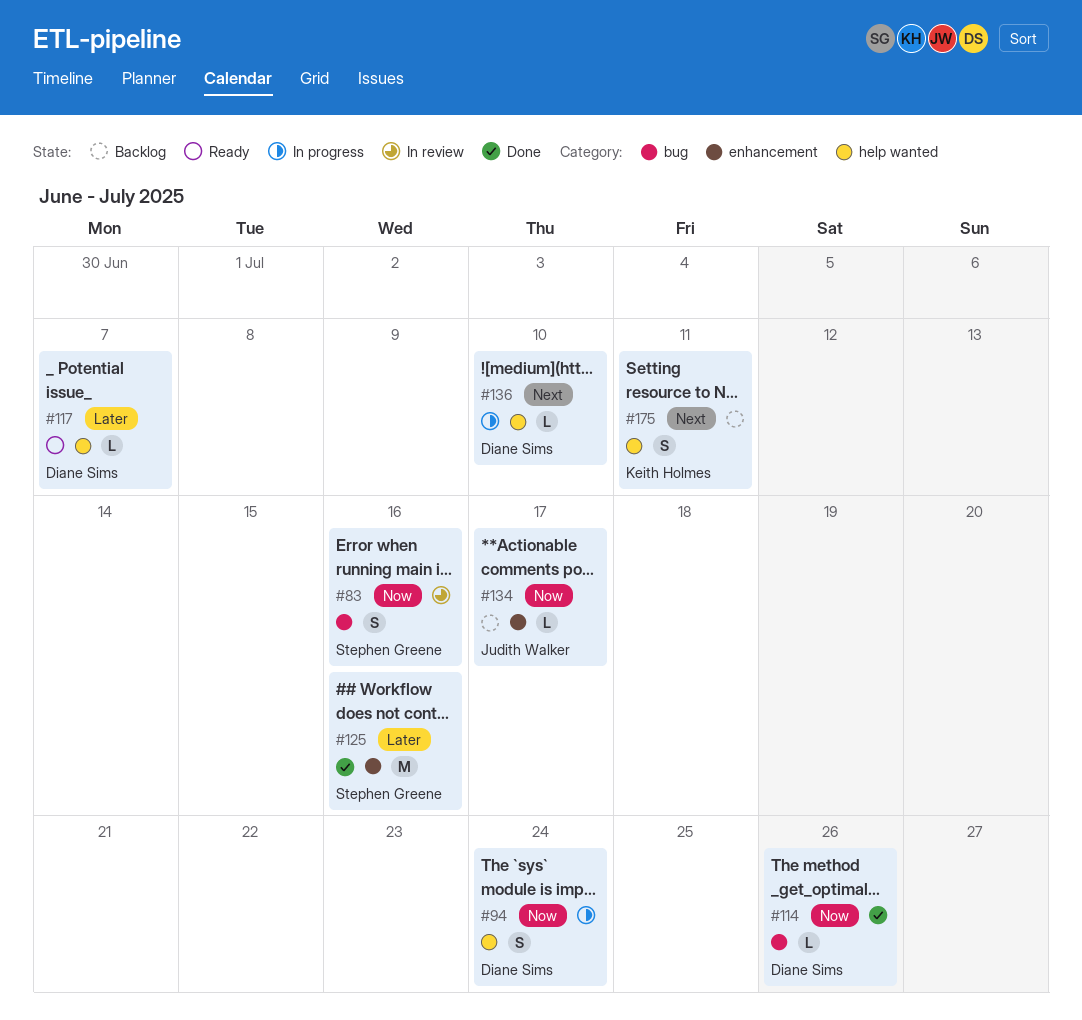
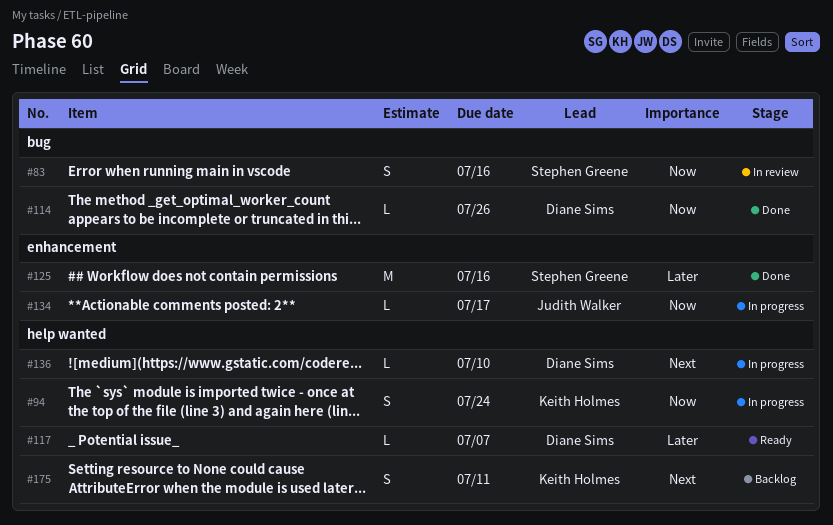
#94, owner: Diane Sims -> Keith Holmes
#134, status: Backlog -> In progress

